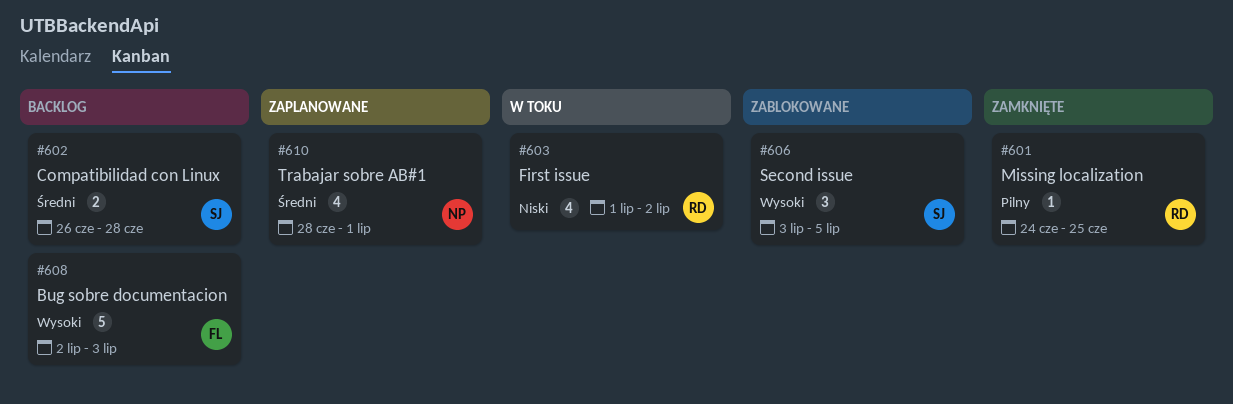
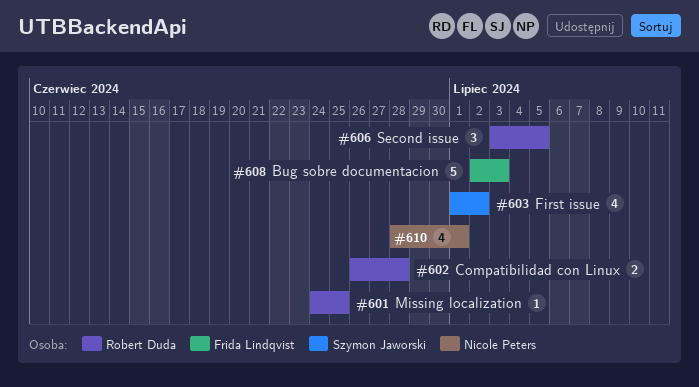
#602, owner: Szymon Jaworski -> Robert Duda
#603, owner: Robert Duda -> Szymon Jaworski
#606, owner: Szymon Jaworski -> Robert Duda

